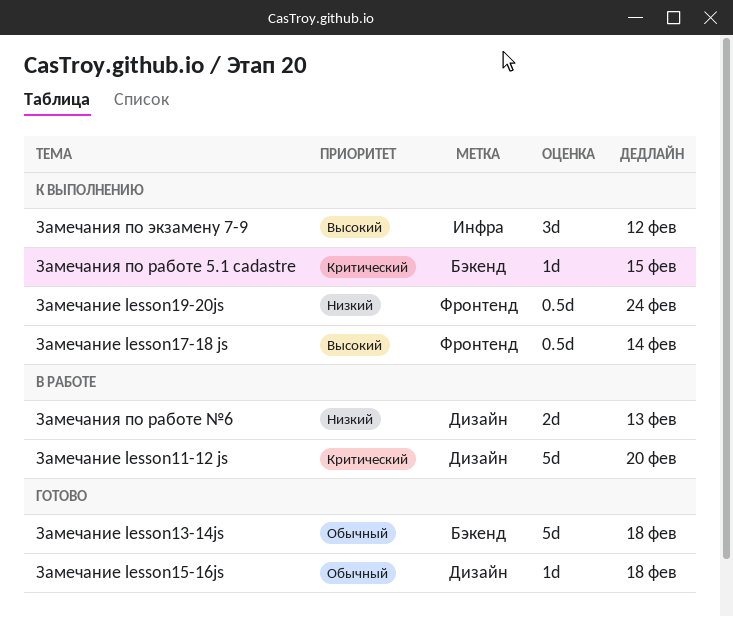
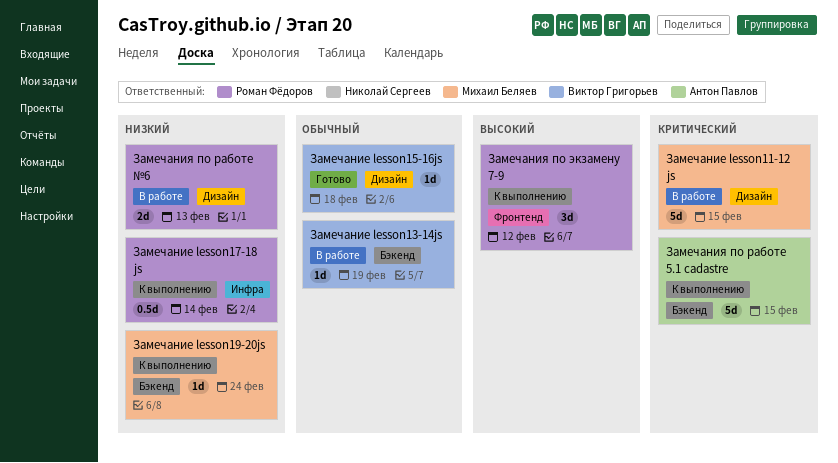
Замечание lesson11-12 js, due: Feb 20 -> Feb 15
Замечание lesson13-14js, status: Готово -> В работе
Замечание lesson13-14js, estimate: 5d -> 1d
Замечание lesson13-14js, due: Feb 18 -> Feb 19
Замечание lesson17-18 js, priority: Высокий -> Низкий
Замечание lesson17-18 js, label: Фронтенд -> Инфра
Замечание lesson19-20js, label: Фронтенд -> Бэкенд
Замечание lesson19-20js, estimate: 0.5d -> 1d
Замечания по работе 5.1 cadastre, estimate: 1d -> 5d
Замечания по экзамену 7-9, label: Инфра -> Фронтенд

